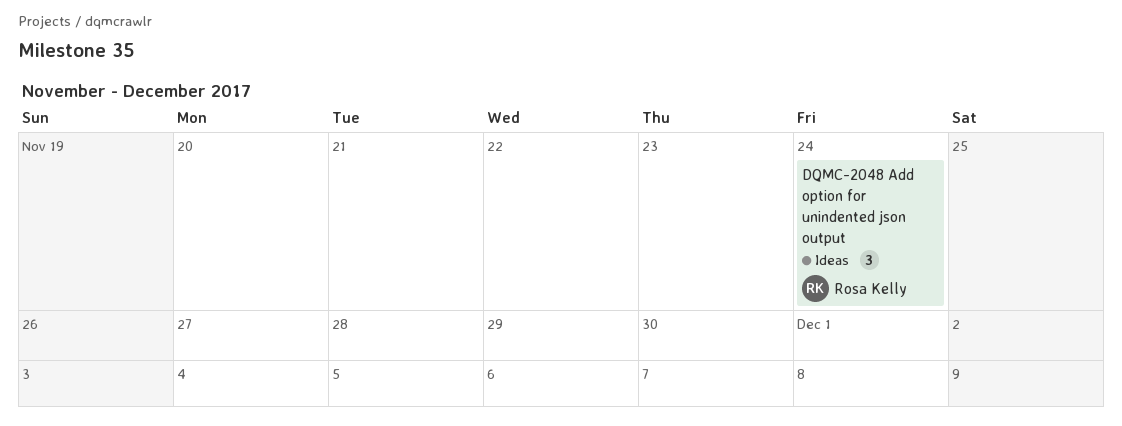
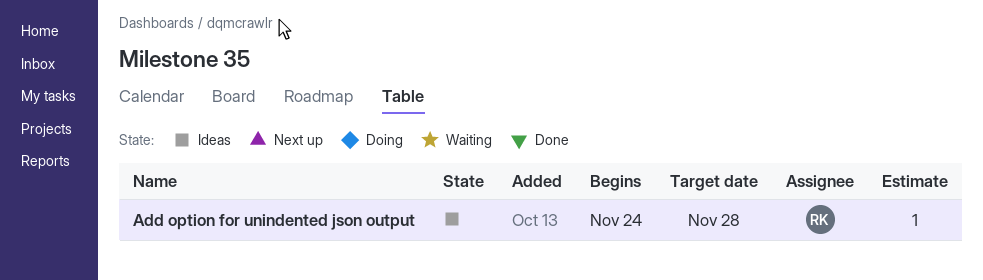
Add option for unindented json output, estimate: 3 -> 1
Add option for unindented json output, due: Nov 24 -> Nov 28

